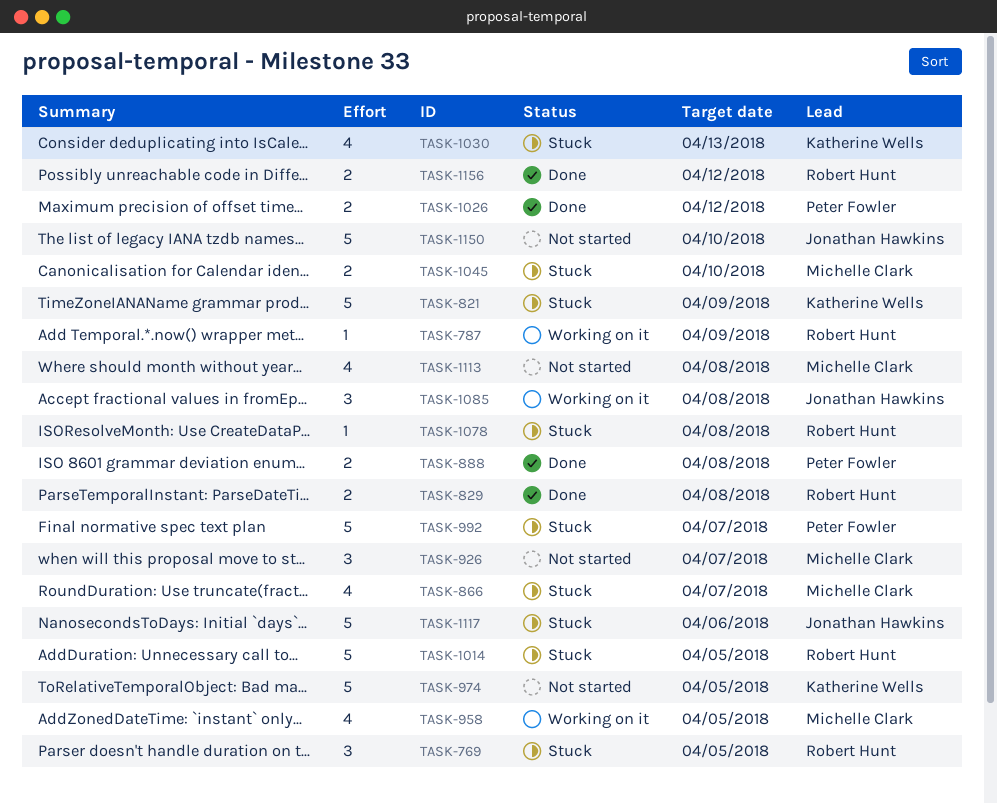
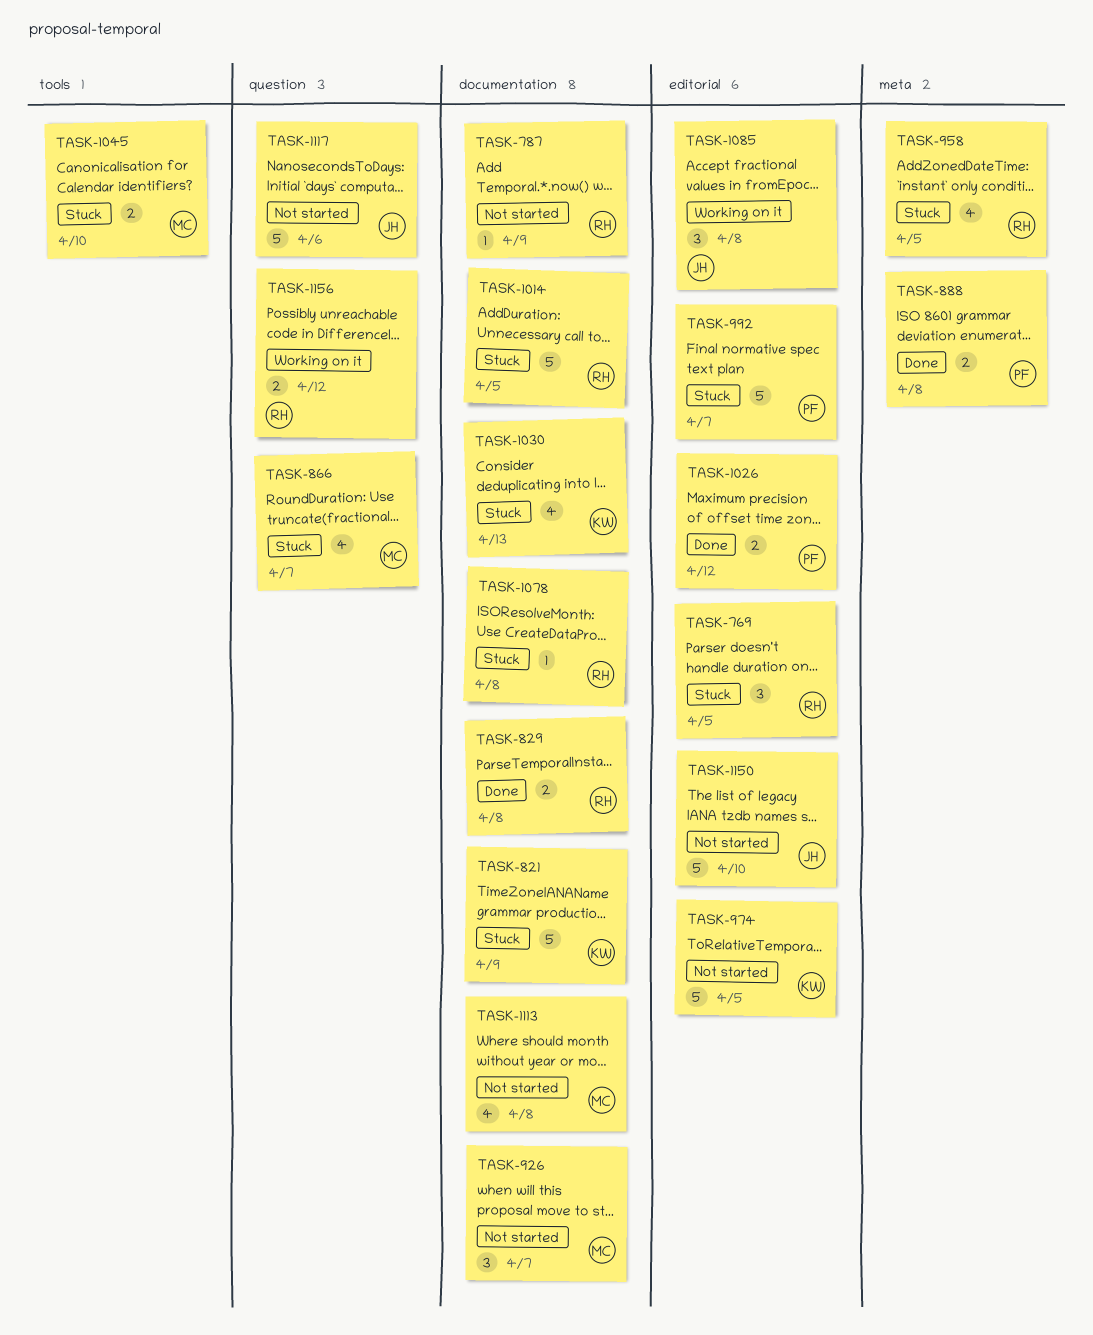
TASK-787, status: Working on it -> Not started
TASK-958, status: Working on it -> Stuck
TASK-958, owner: Michelle Clark -> Robert Hunt
TASK-1117, status: Stuck -> Not started
TASK-1156, status: Done -> Working on it

